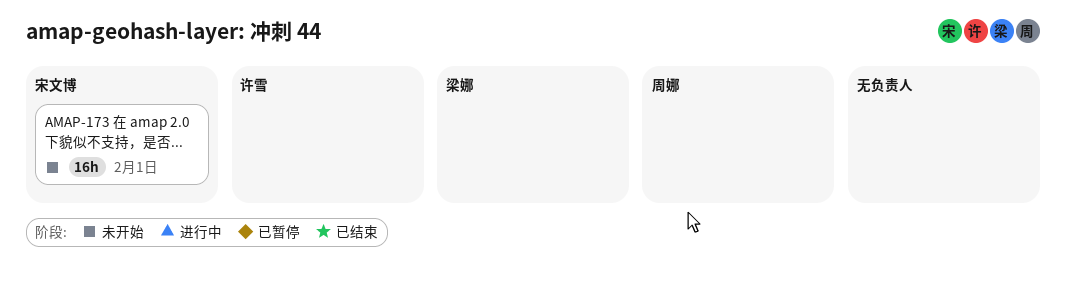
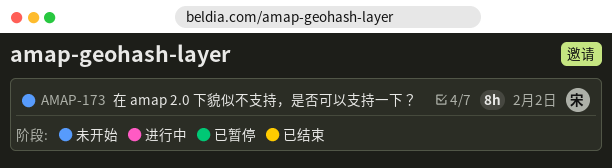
AMAP-173, estimate: 16h -> 8h
AMAP-173, due: Feb 1 -> Feb 2

